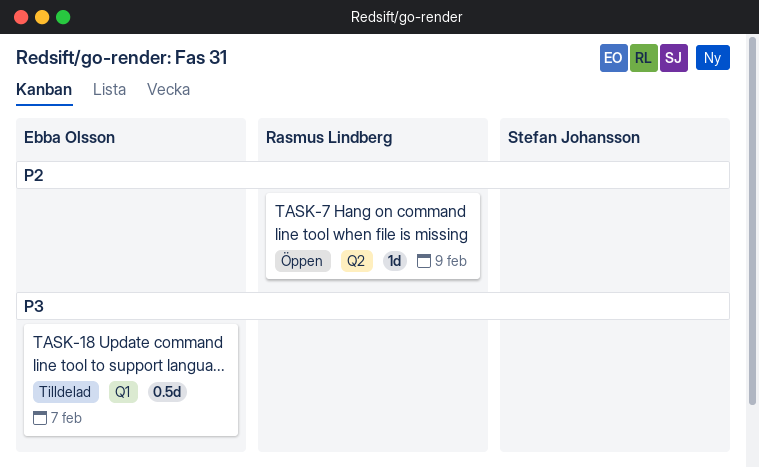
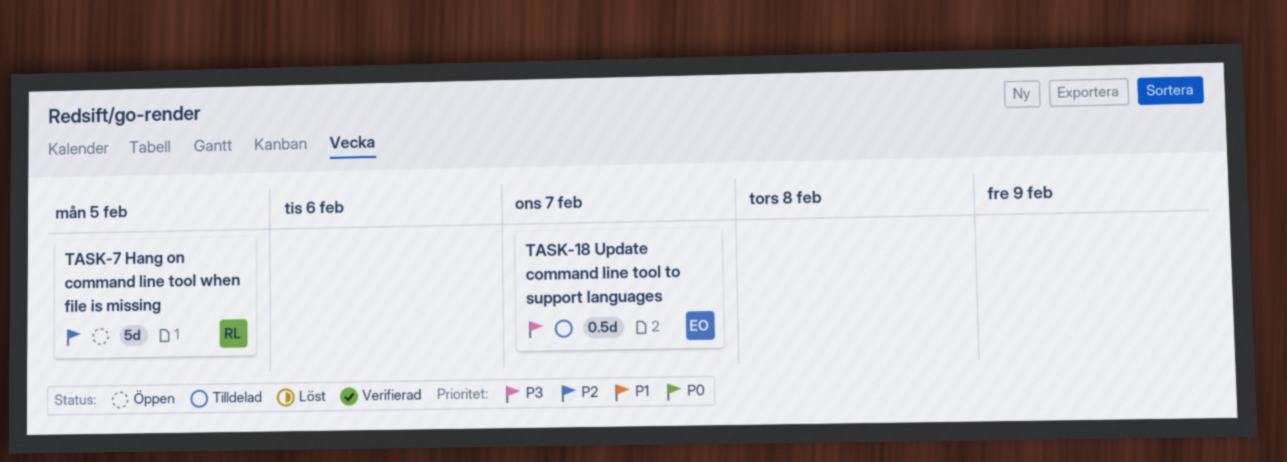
TASK-7, estimate: 1d -> 5d
TASK-7, due: Feb 9 -> Feb 5

